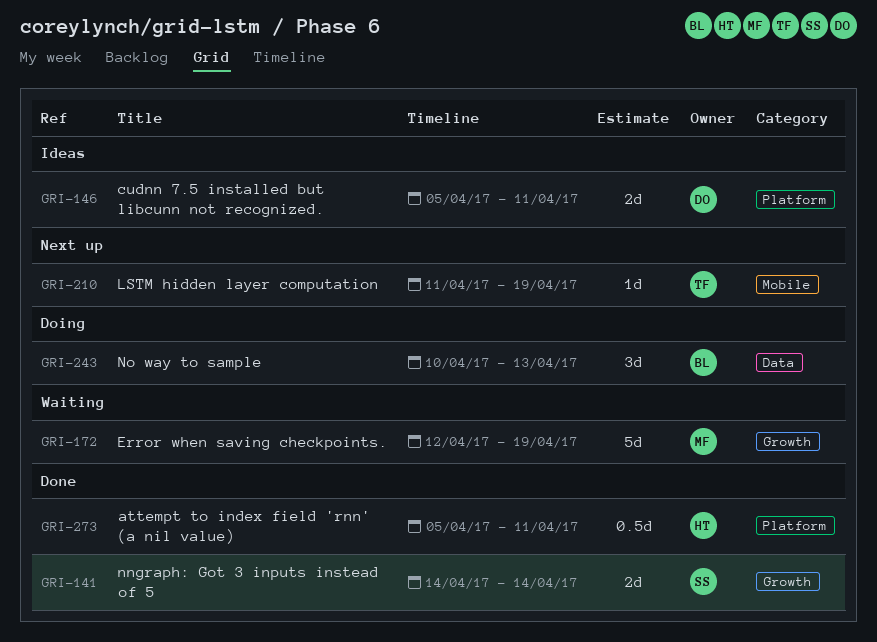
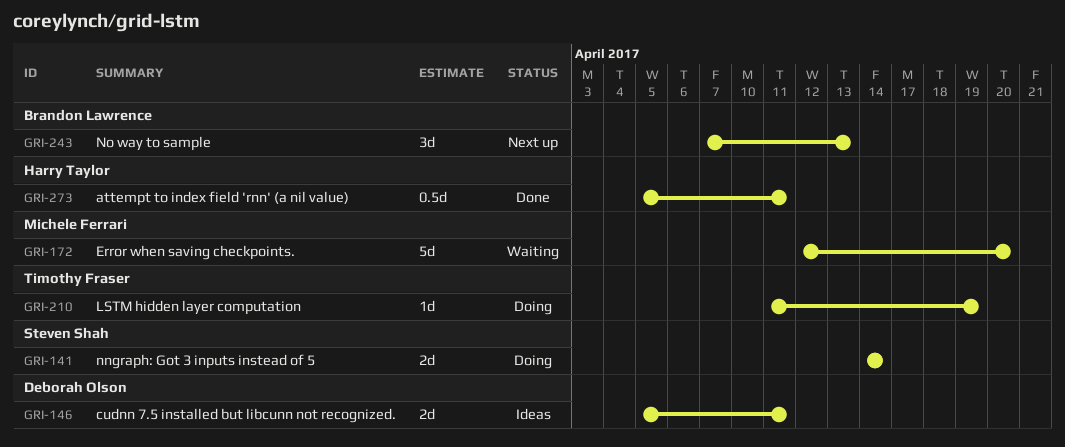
GRI-141, status: Done -> Doing
GRI-172, due: Apr 19 -> Apr 20
GRI-210, status: Next up -> Doing
GRI-243, status: Doing -> Next up
GRI-243, start: Apr 10 -> Apr 7

